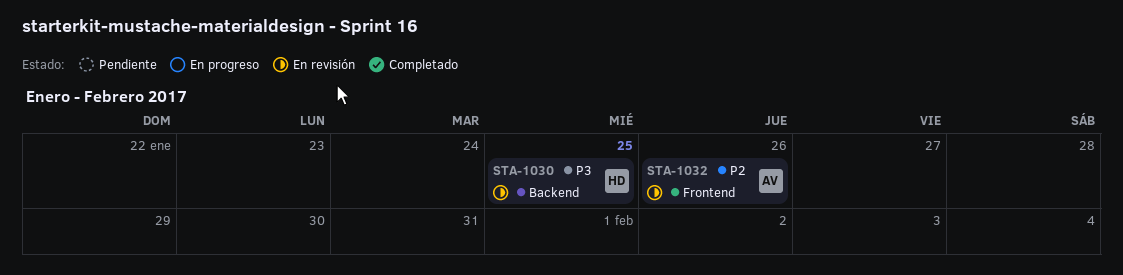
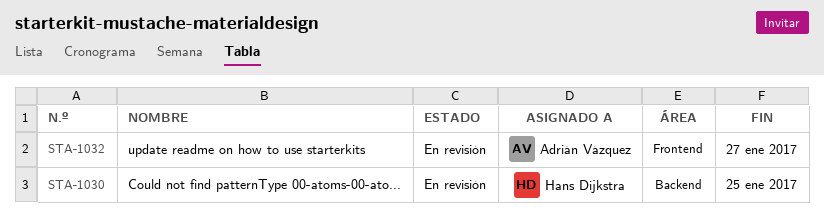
STA-1032, due: Jan 26 -> Jan 27

